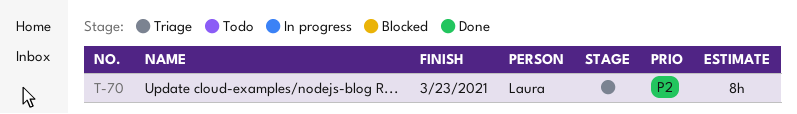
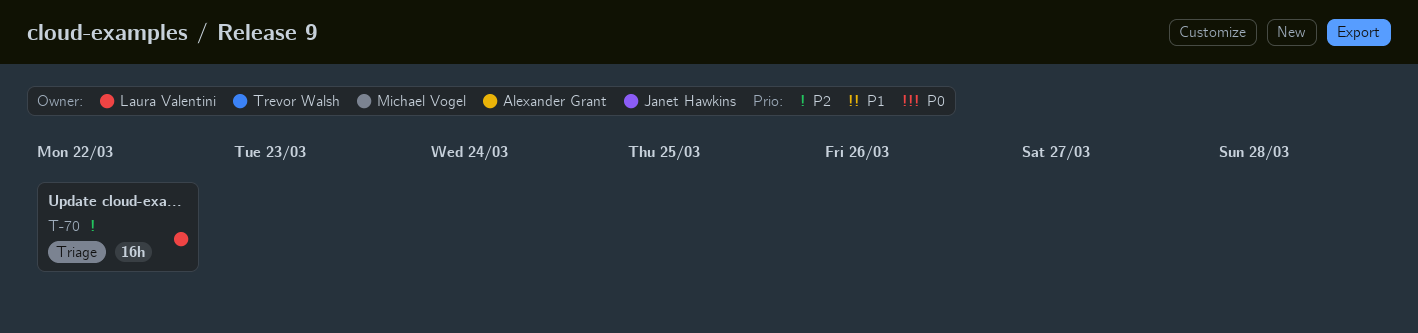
T-70, estimate: 8h -> 16h
T-70, due: Mar 23 -> Mar 22

